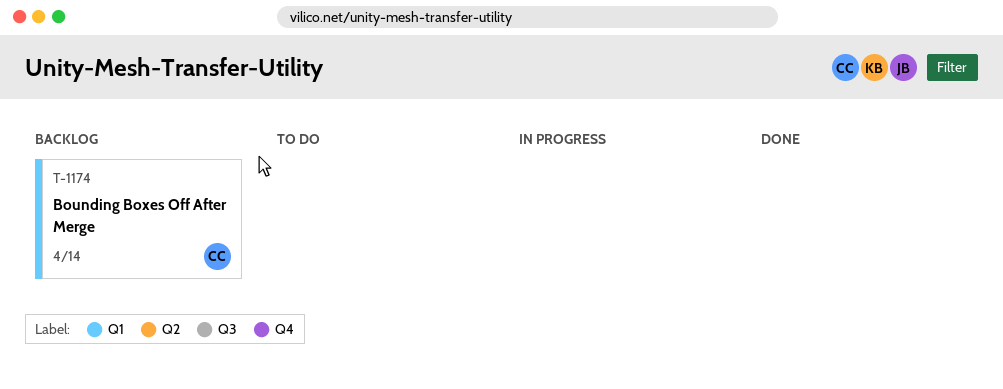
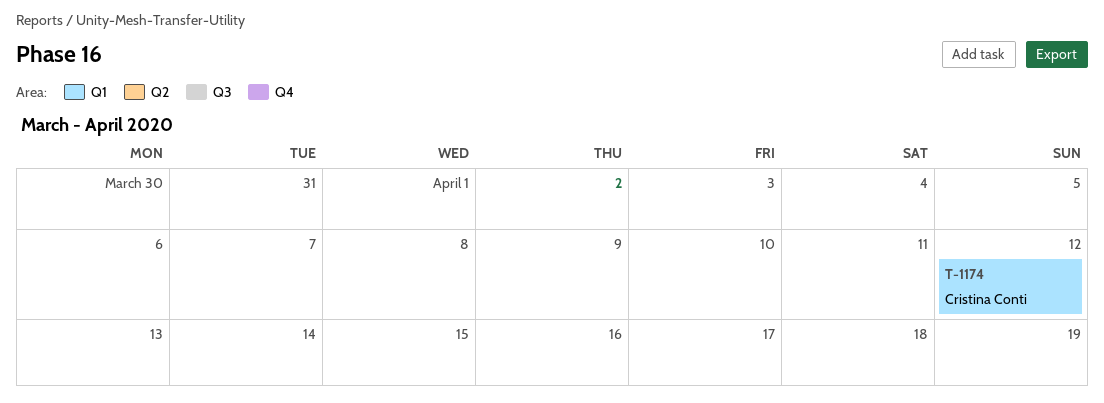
T-1174, due: Apr 14 -> Apr 12

